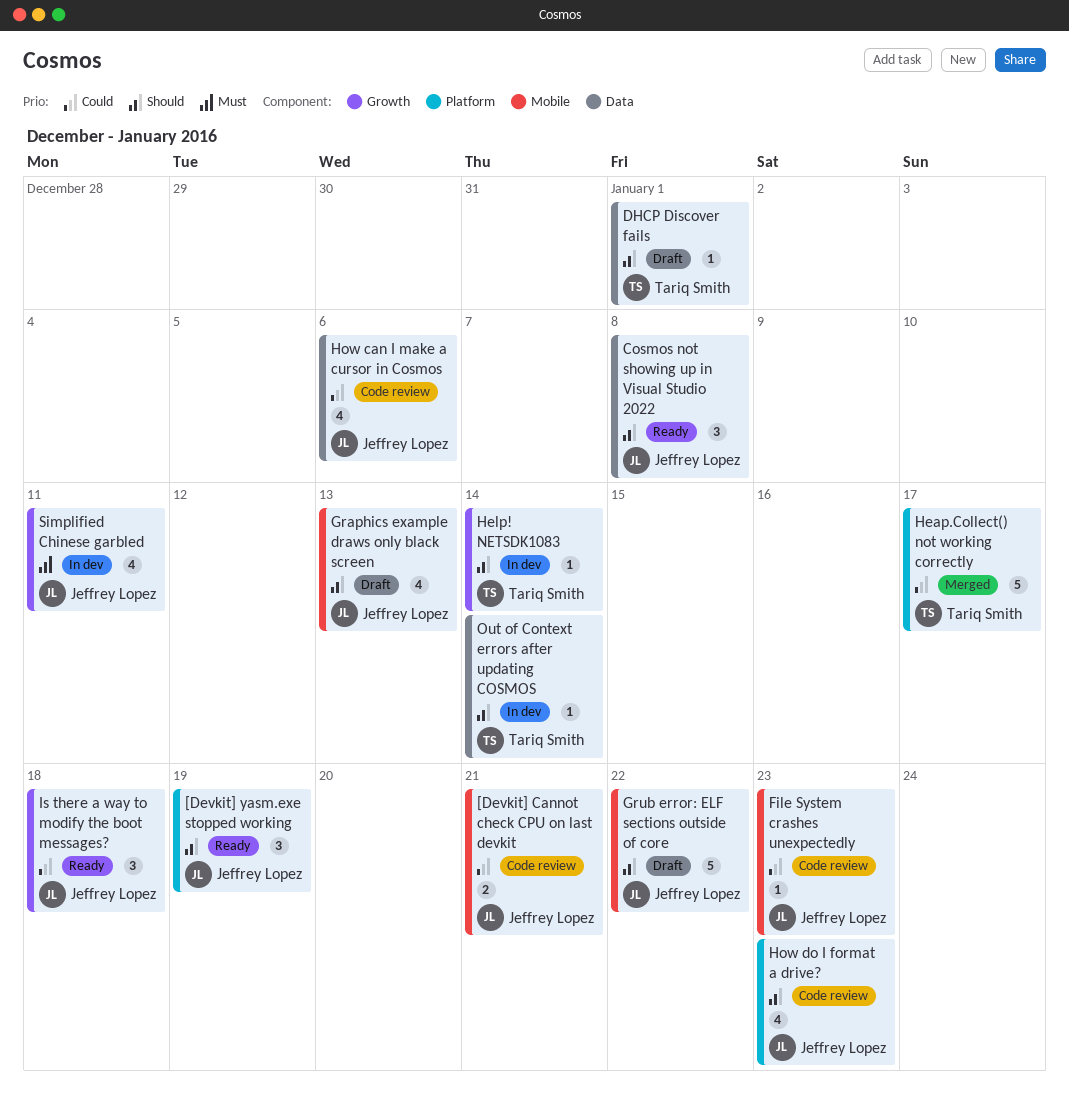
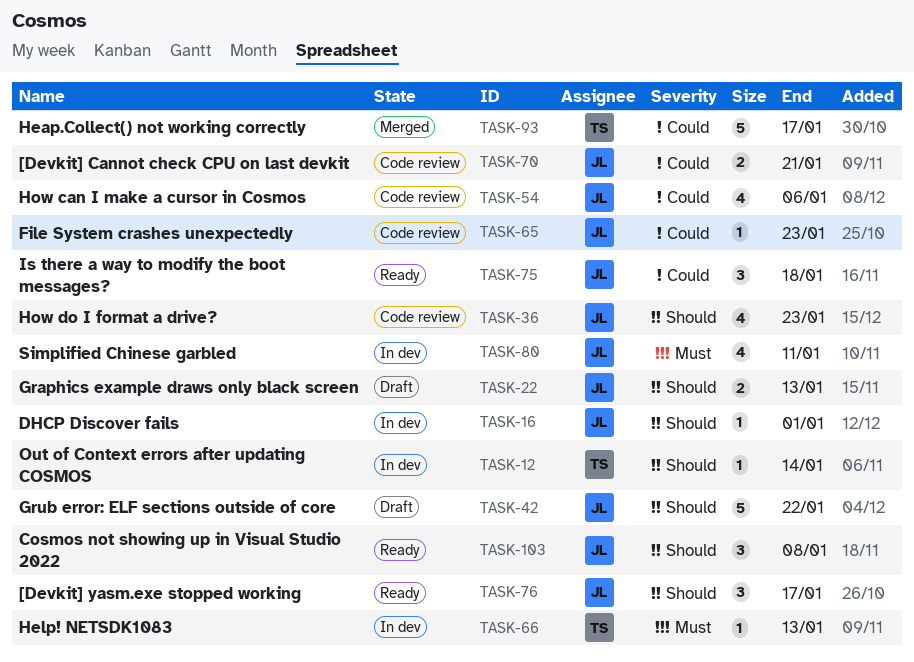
[Devkit] yasm.exe stopped working, due: Jan 19 -> Jan 17
DHCP Discover fails, status: Draft -> In dev
DHCP Discover fails, owner: Tariq Smith -> Jeffrey Lopez
Graphics example draws only black screen, estimate: 4 -> 2
Help! NETSDK1083, priority: Should -> Must
Help! NETSDK1083, due: Jan 14 -> Jan 13

